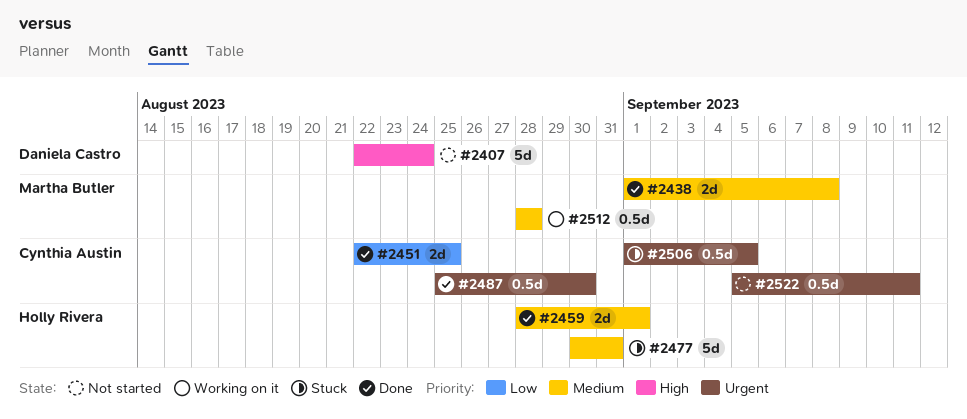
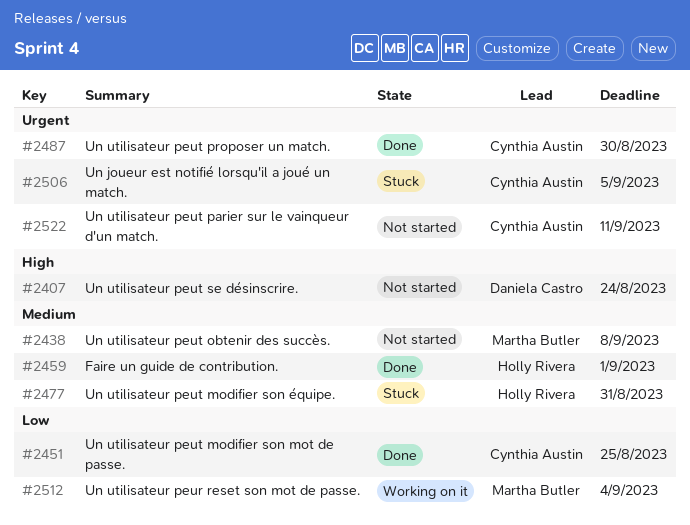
#2438, status: Done -> Not started
#2512, priority: Medium -> Low
#2512, due: Aug 28 -> Sep 4

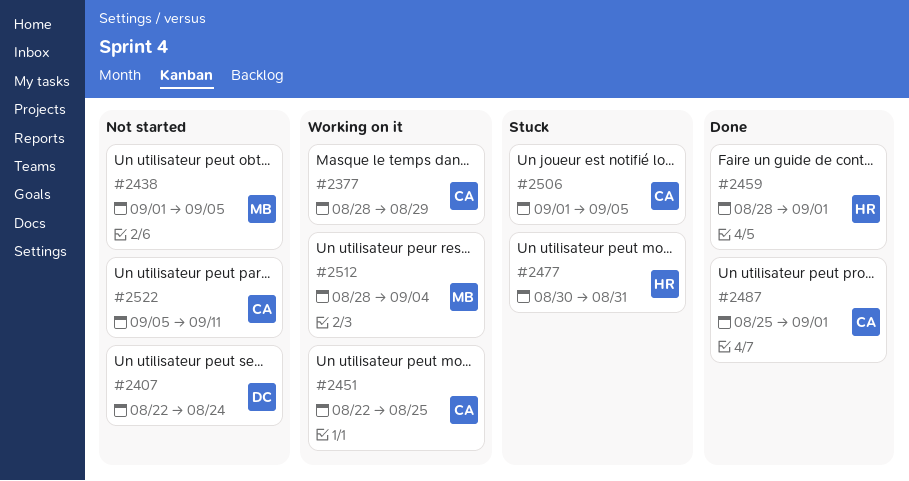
#2377: none -> present
#2438, due: Sep 8 -> Sep 5
#2451, status: Done -> Working on it
#2487, due: Aug 30 -> Sep 1

